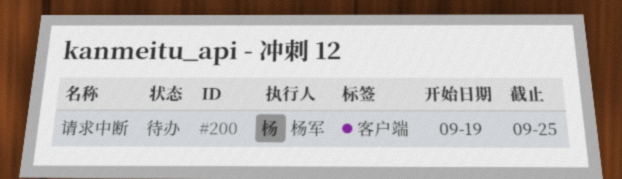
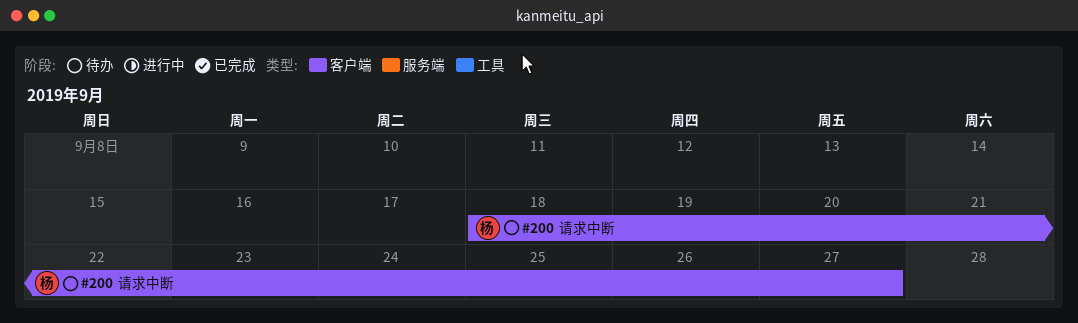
#200, start: Sep 19 -> Sep 18
#200, due: Sep 25 -> Sep 27

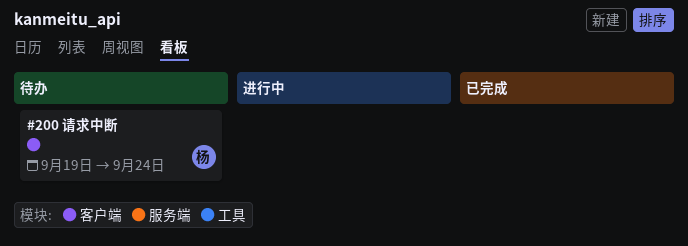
#200, start: Sep 18 -> Sep 19
#200, due: Sep 27 -> Sep 24

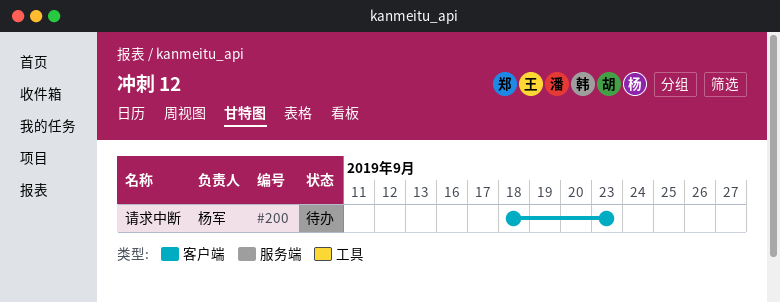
#200, start: Sep 19 -> Sep 18
#200, due: Sep 24 -> Sep 23

